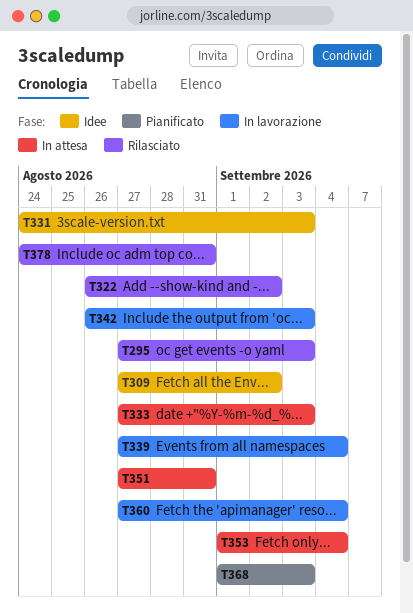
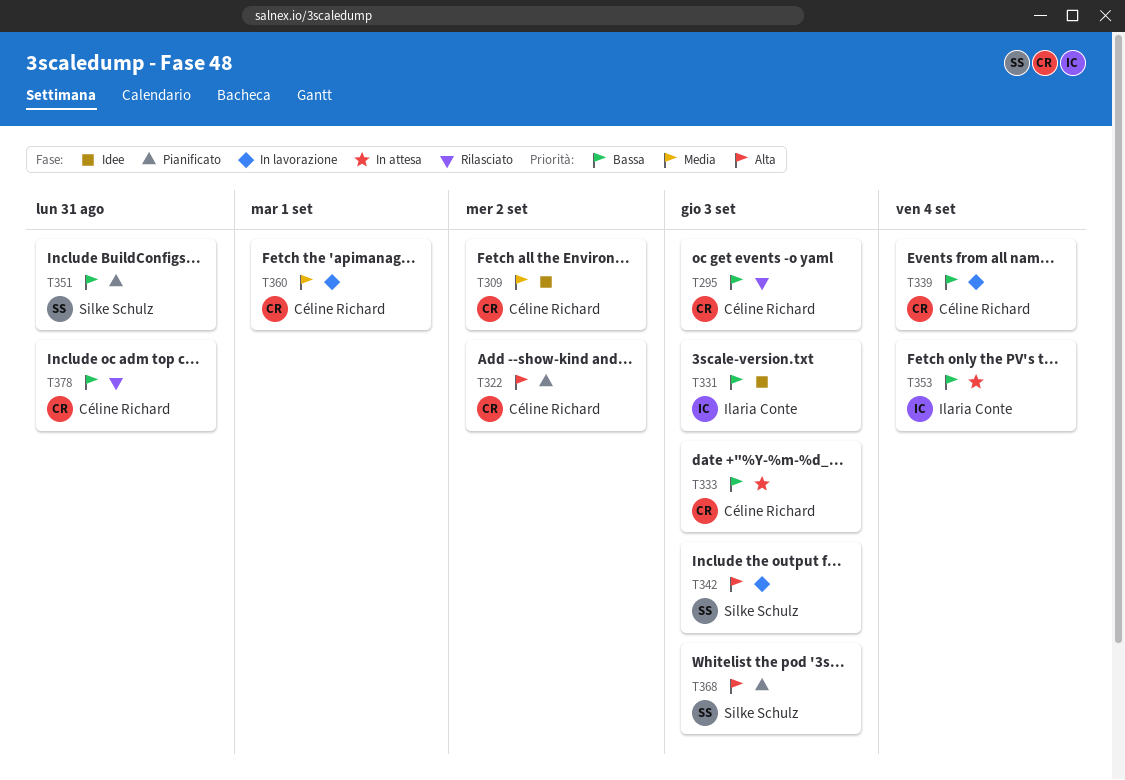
T322, status: Rilasciato -> Pianificato
T351, status: In attesa -> Pianificato
T360, due: Sep 4 -> Sep 1

